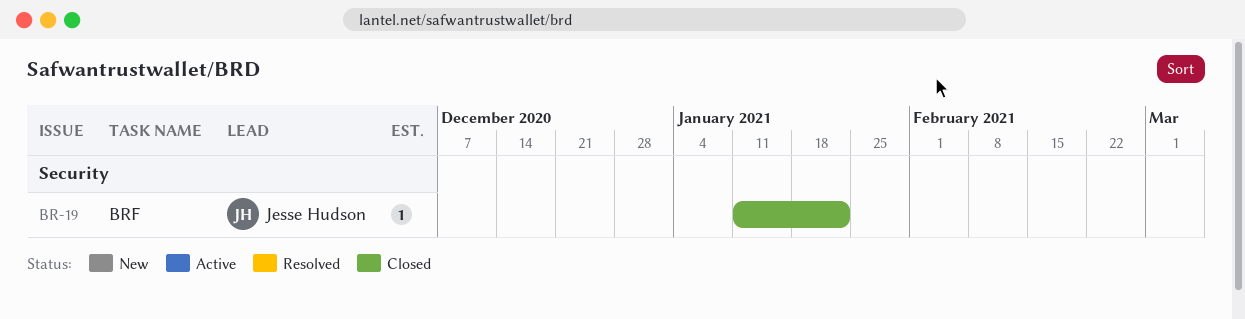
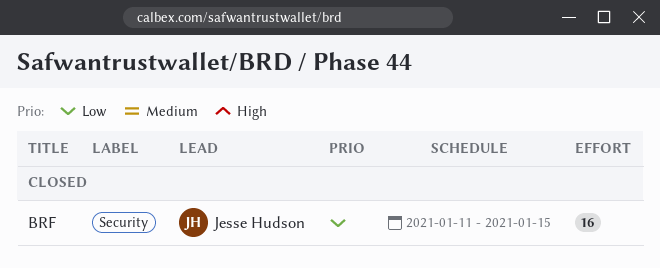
BRF, estimate: 1 -> 16
BRF, due: Jan 22 -> Jan 15

